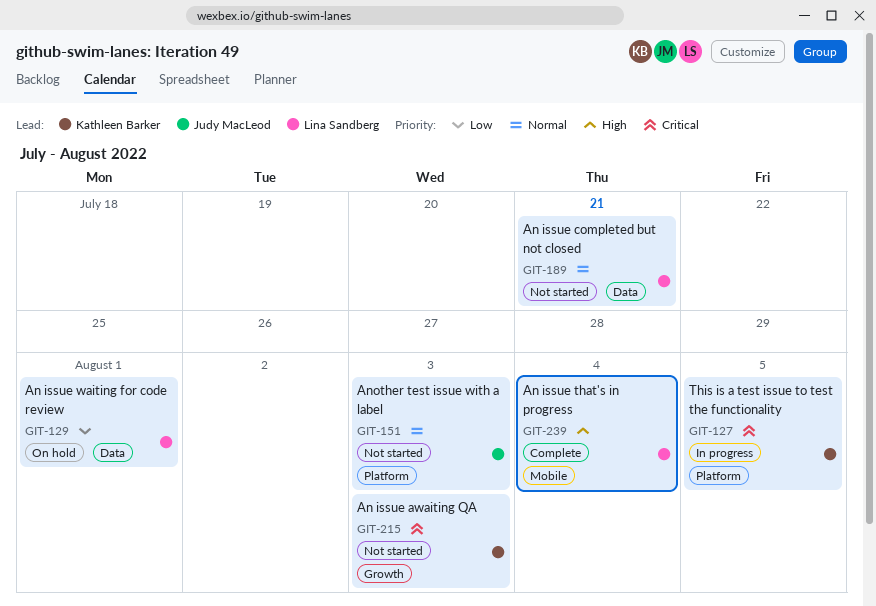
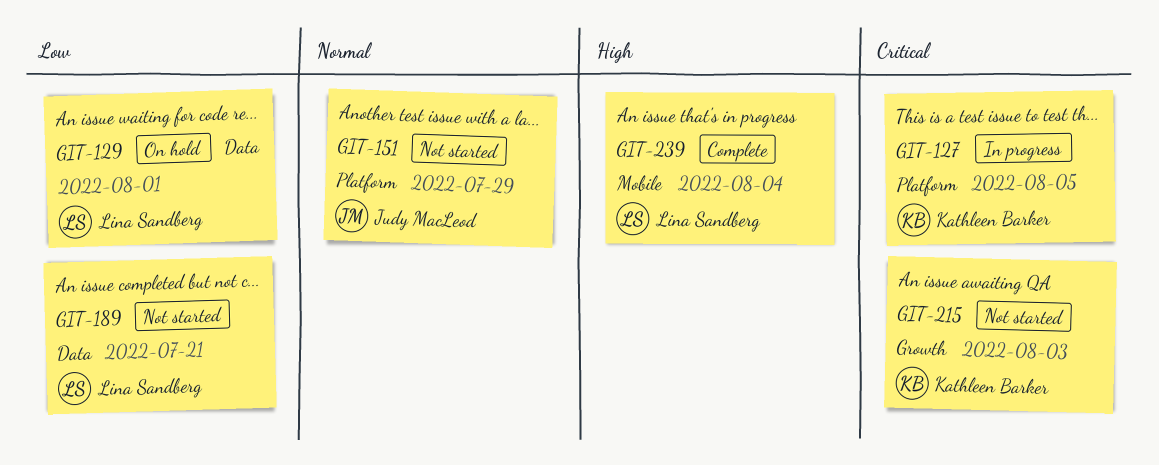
GIT-151, due: Aug 3 -> Jul 29
GIT-189, priority: Normal -> Low

